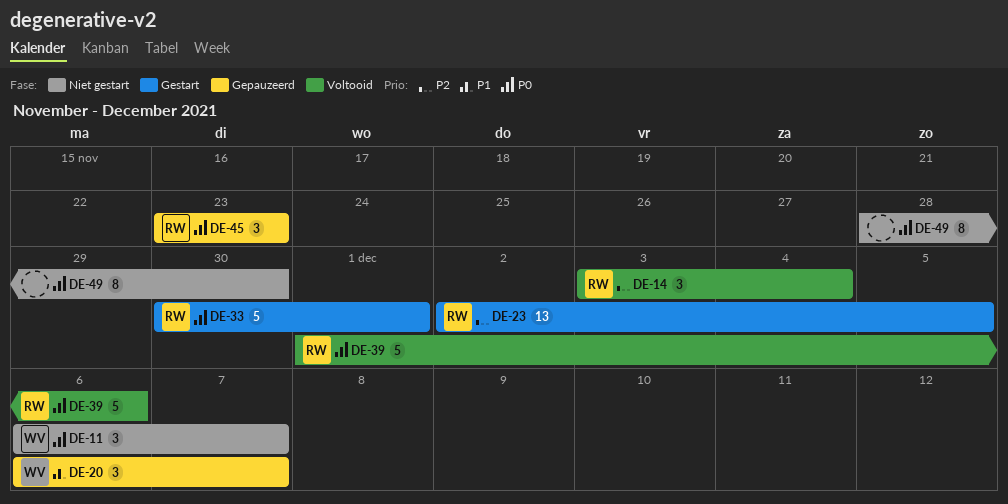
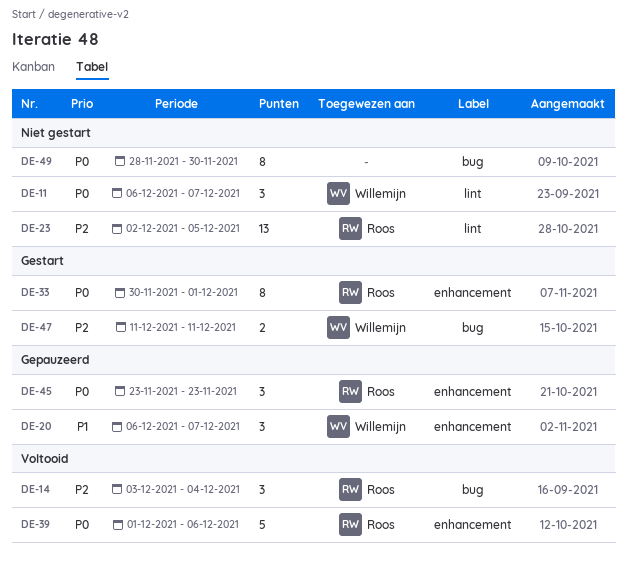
DE-23, status: Gestart -> Niet gestart
DE-33, estimate: 5 -> 8
DE-47: none -> present

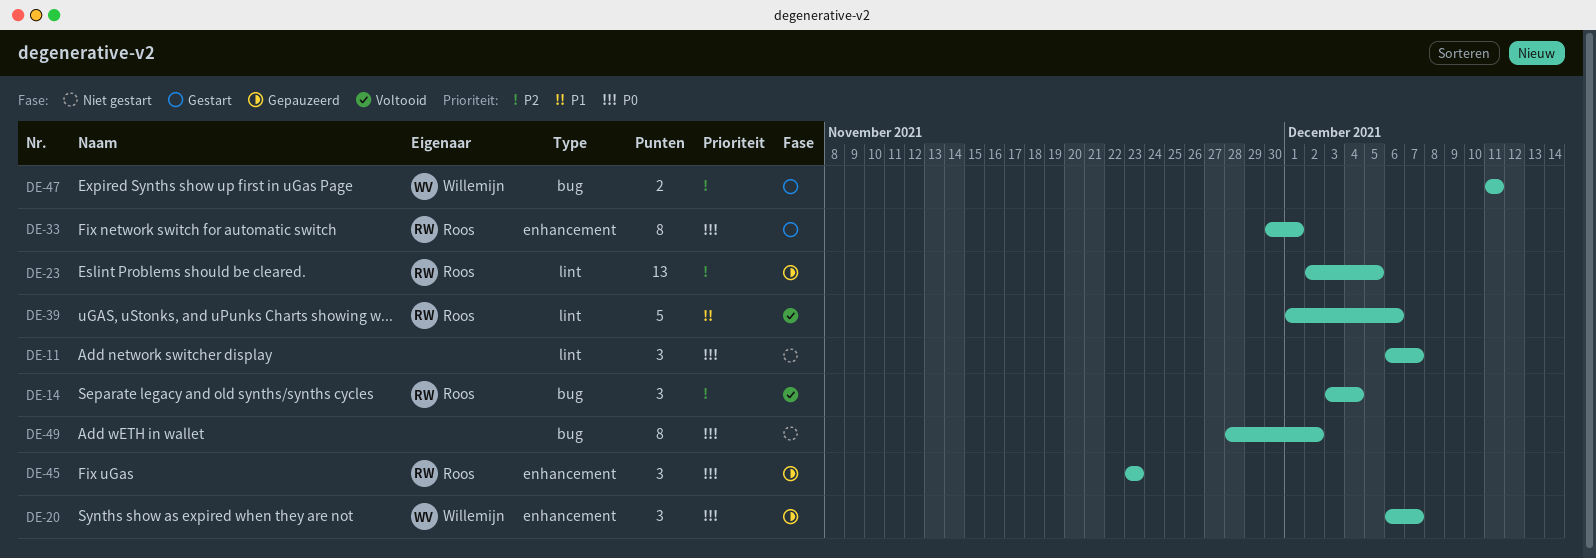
DE-11, owner: Willemijn -> none
DE-20, priority: P1 -> P0
DE-23, status: Niet gestart -> Gepauzeerd
DE-39, priority: P0 -> P1
DE-39, label: enhancement -> lint
DE-49, due: Nov 30 -> Dec 2

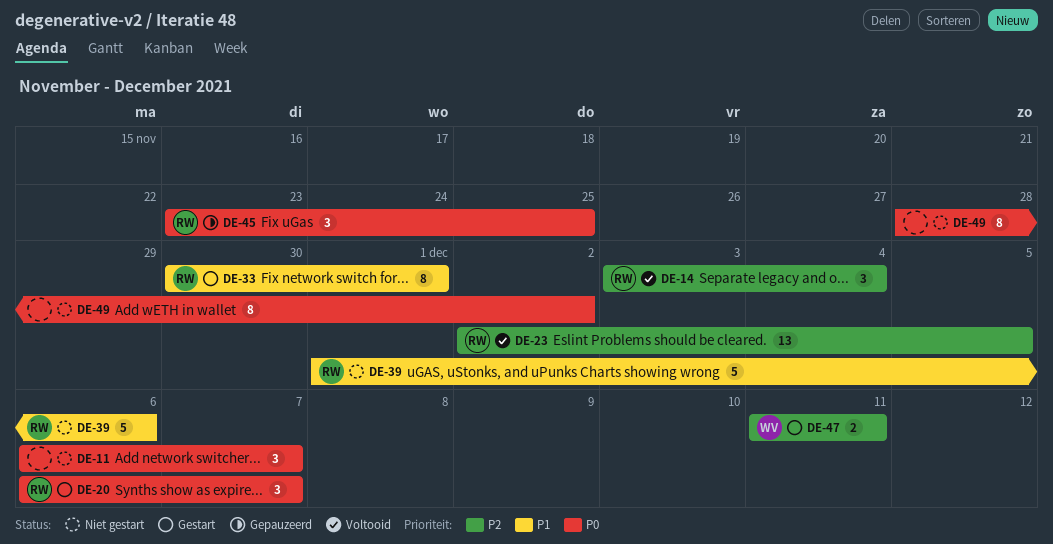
DE-20, status: Gepauzeerd -> Gestart
DE-20, owner: Willemijn -> Roos
DE-23, status: Gepauzeerd -> Voltooid
DE-33, priority: P0 -> P1
DE-39, status: Voltooid -> Niet gestart
DE-45, due: Nov 23 -> Nov 25

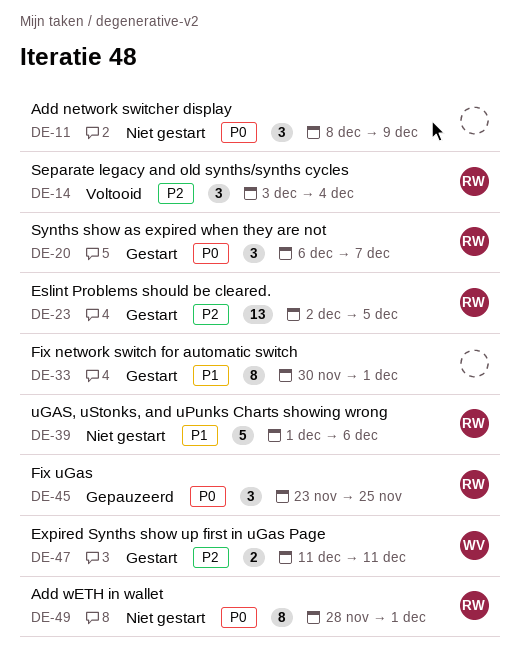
DE-11, start: Dec 6 -> Dec 8
DE-11, due: Dec 7 -> Dec 9
DE-23, status: Voltooid -> Gestart
DE-33, owner: RW -> none
DE-49, owner: none -> RW
DE-49, due: Dec 2 -> Dec 1

